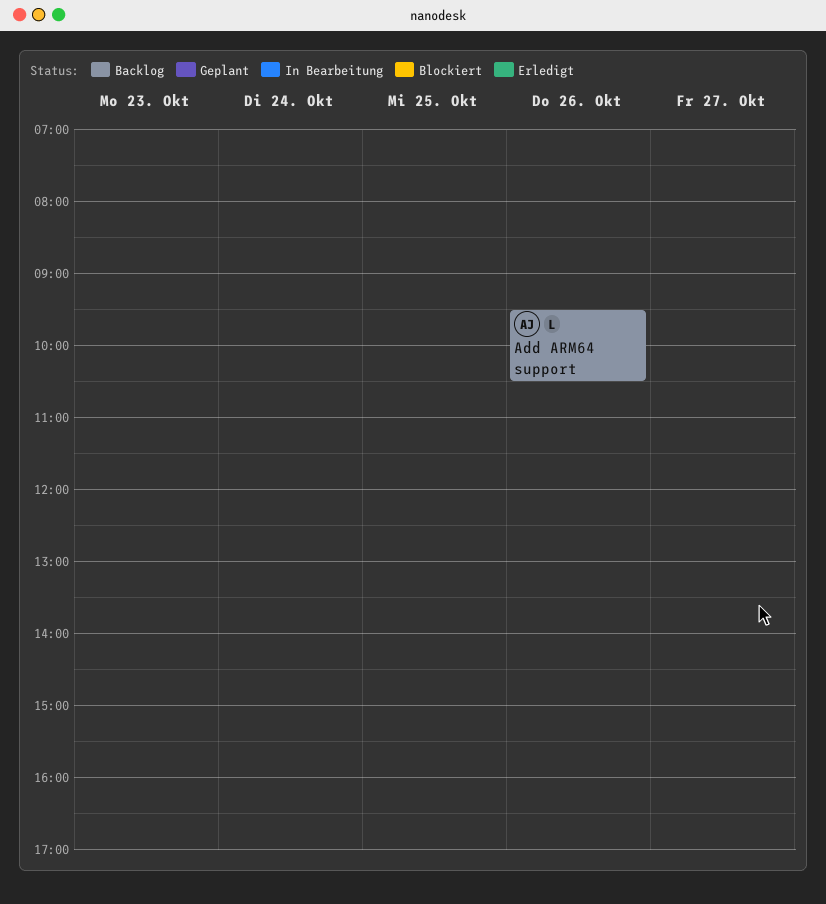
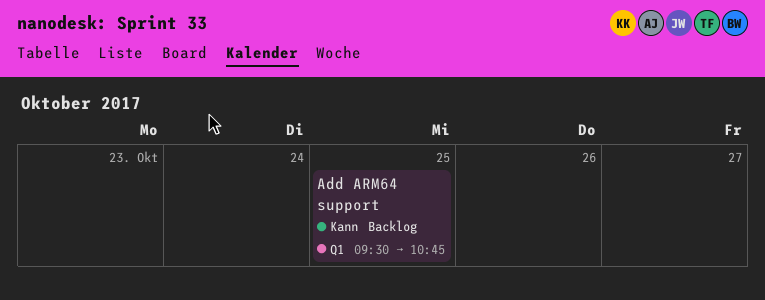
Add ARM64 support, day: Oct 26 -> Oct 25
Add ARM64 support, ends: 10:30 -> 10:45

